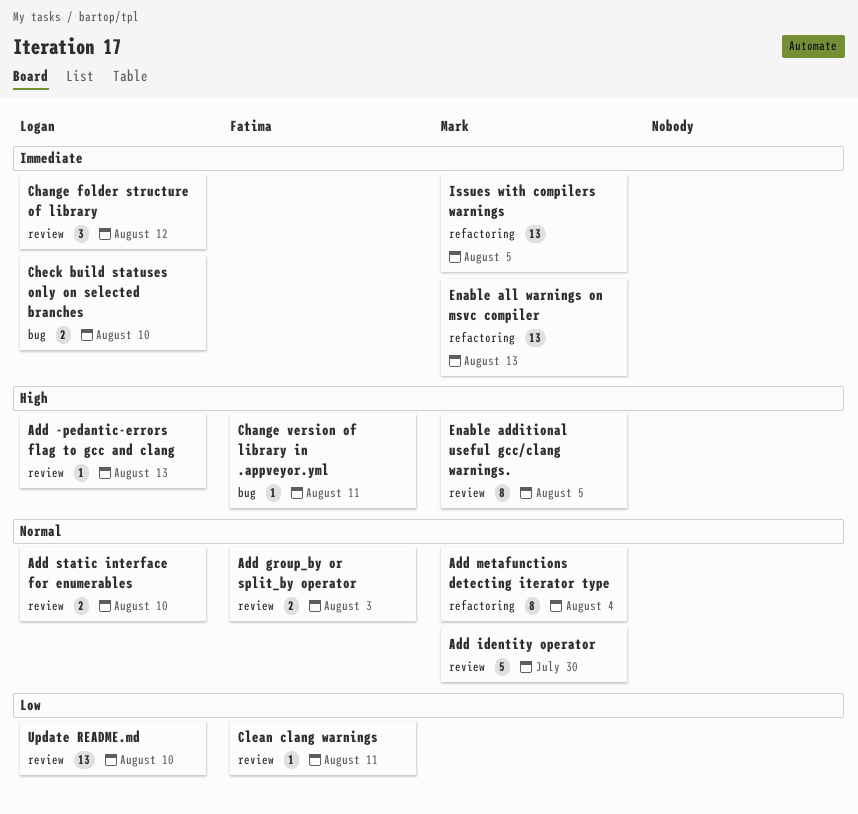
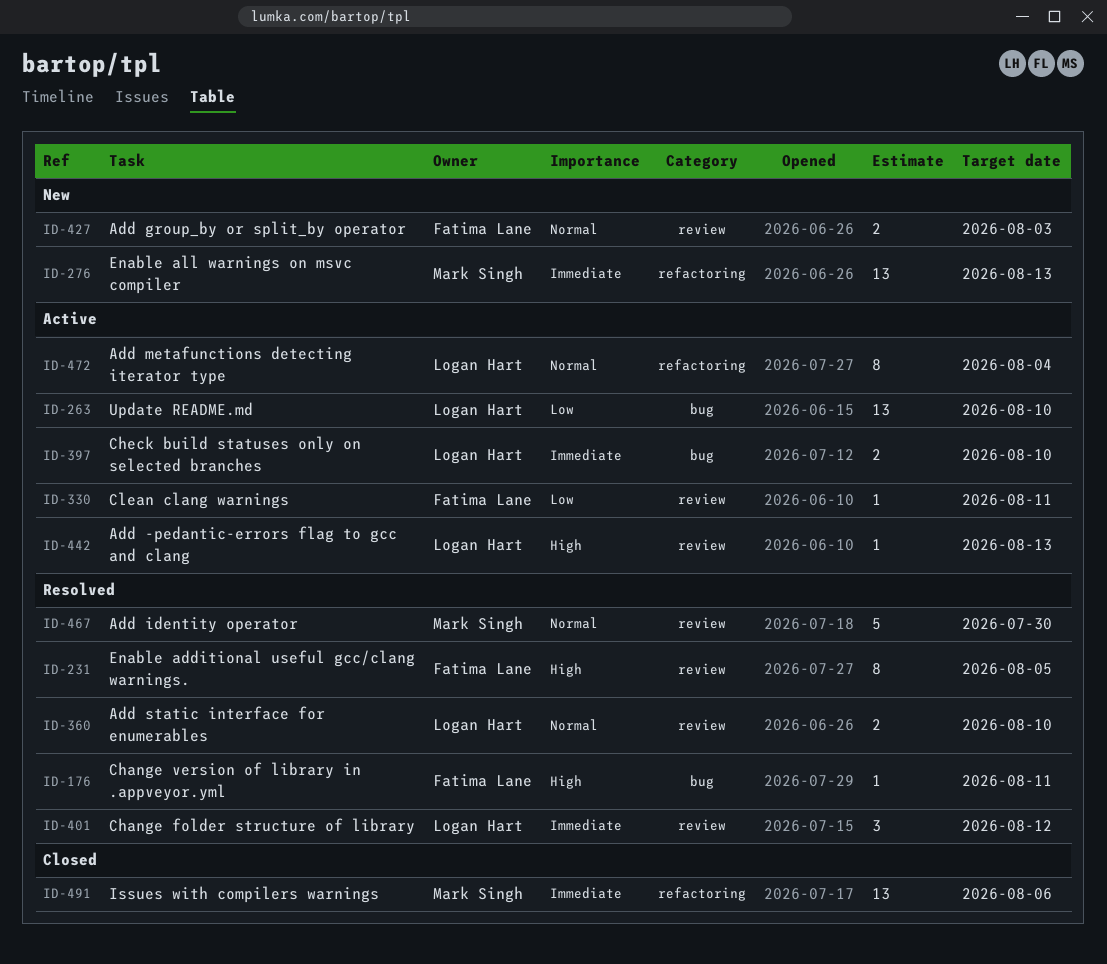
Add metafunctions detecting iterator type, owner: Mark Singh -> Logan Hart
Enable additional useful gcc/clang warnings., owner: Mark Singh -> Fatima Lane
Issues with compilers warnings, due: Aug 5 -> Aug 6
Update README.md, label: review -> bug

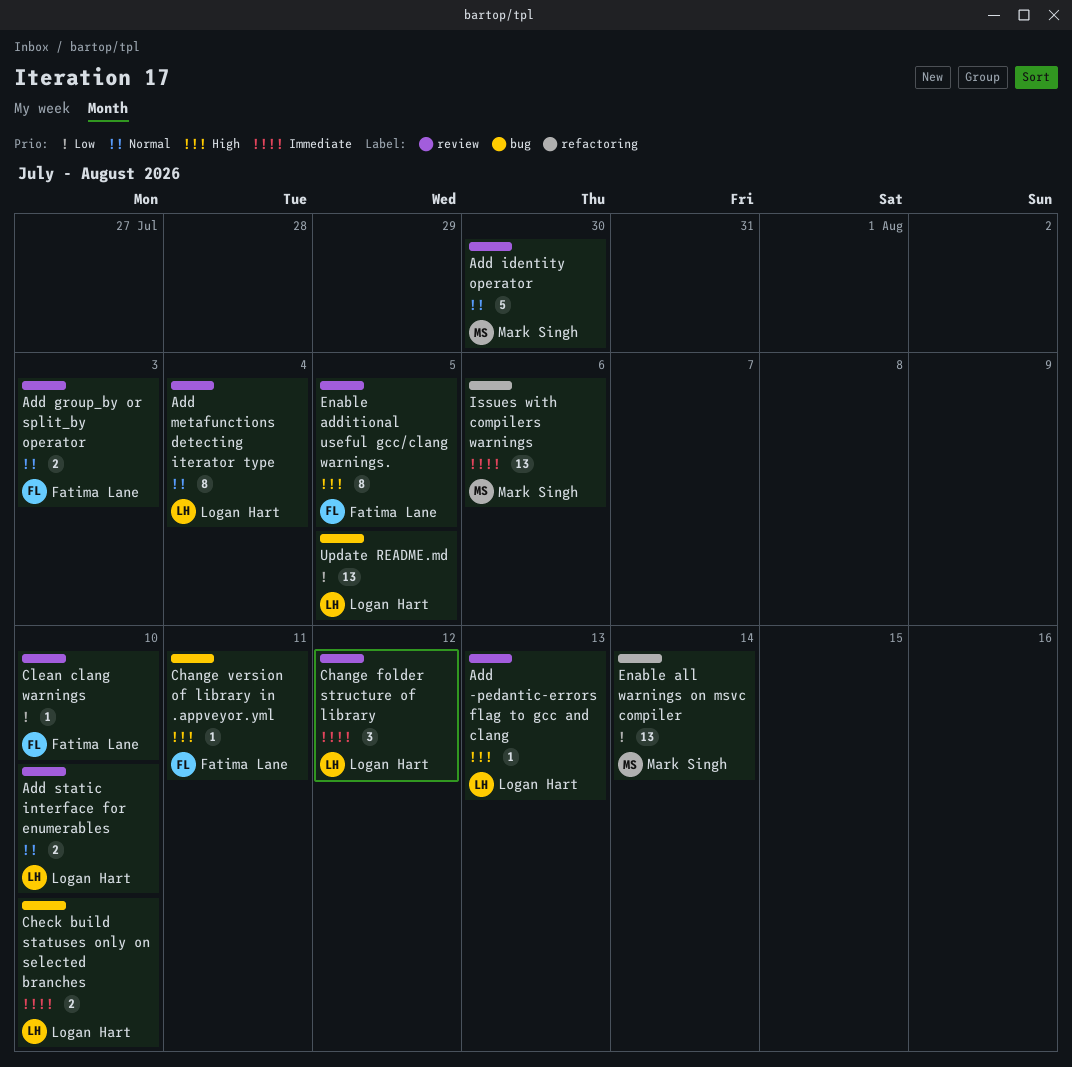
Add metafunctions detecting iterator type, label: refactoring -> review
Clean clang warnings, due: Aug 11 -> Aug 10
Enable all warnings on msvc compiler, priority: Immediate -> Low
Enable all warnings on msvc compiler, due: Aug 13 -> Aug 14
Update README.md, due: Aug 10 -> Aug 5

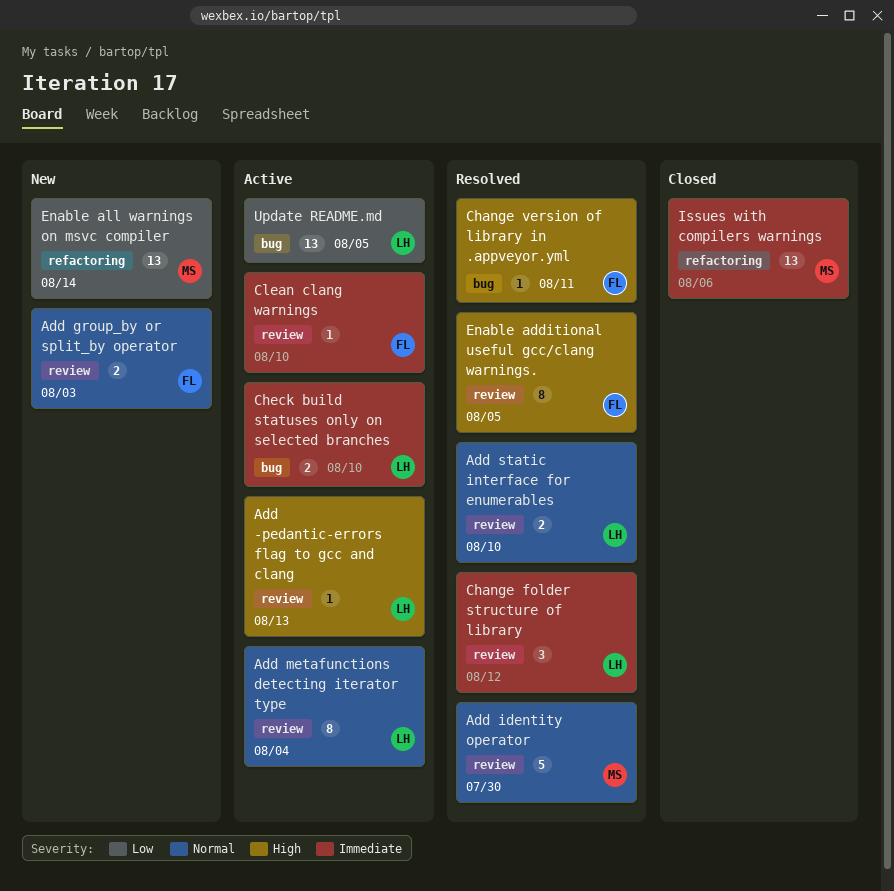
Clean clang warnings, priority: Low -> Immediate

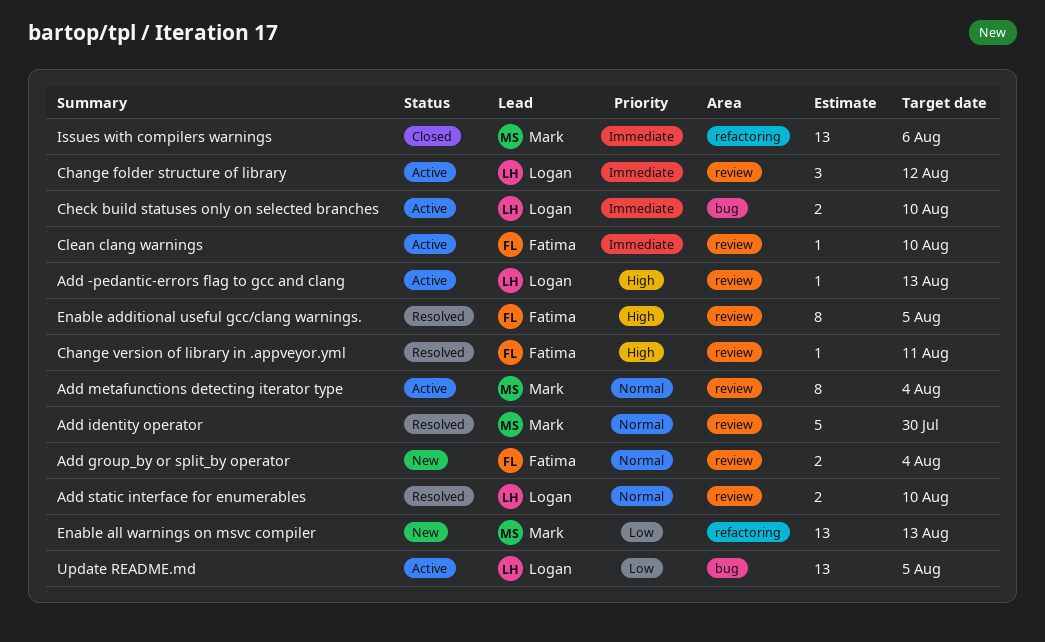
Add group_by or split_by operator, due: Aug 3 -> Aug 4
Add metafunctions detecting iterator type, owner: Logan -> Mark
Change folder structure of library, status: Resolved -> Active
Change version of library in .appveyor.yml, label: bug -> review
Enable all warnings on msvc compiler, due: Aug 14 -> Aug 13

